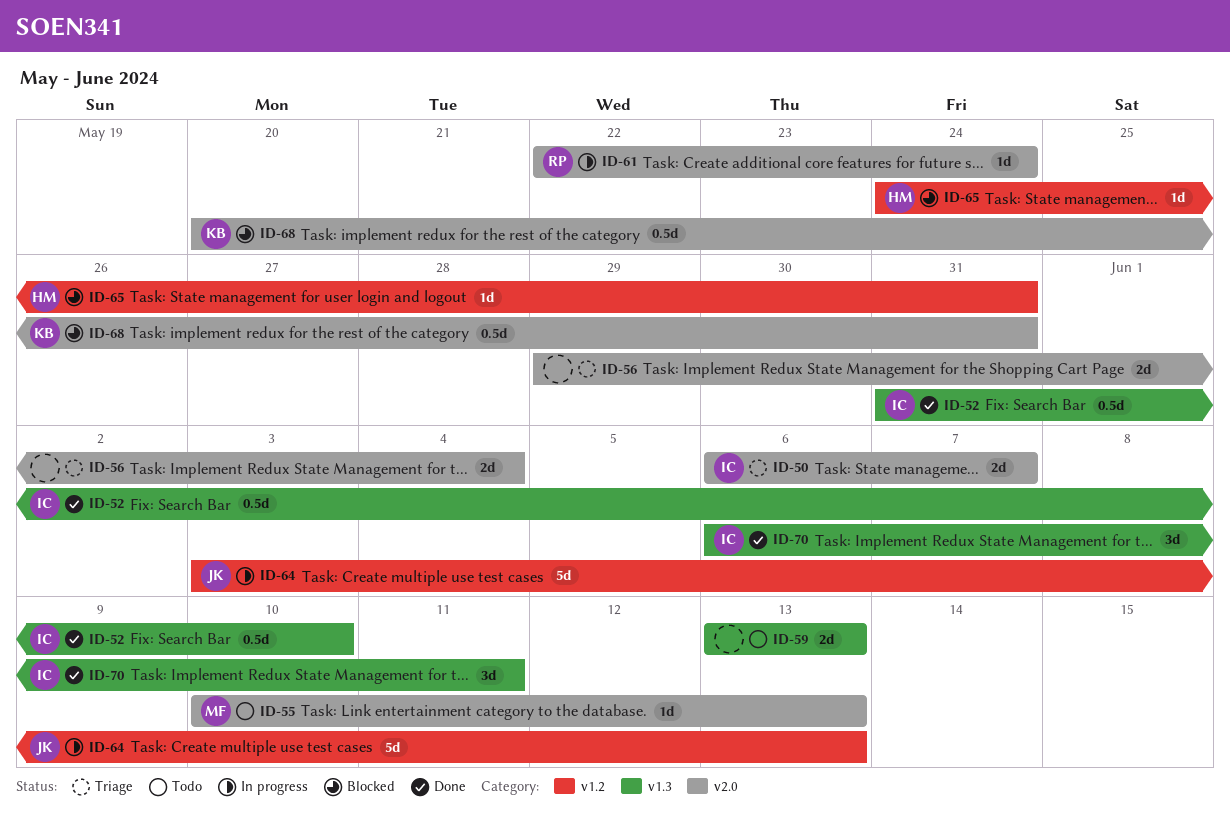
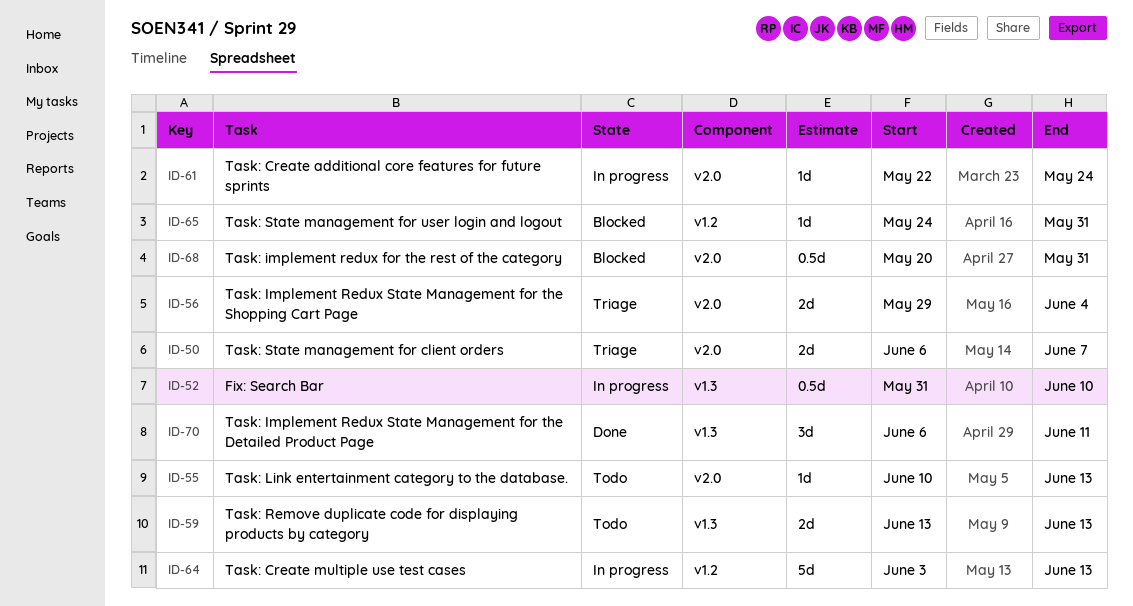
ID-52, status: Done -> In progress

